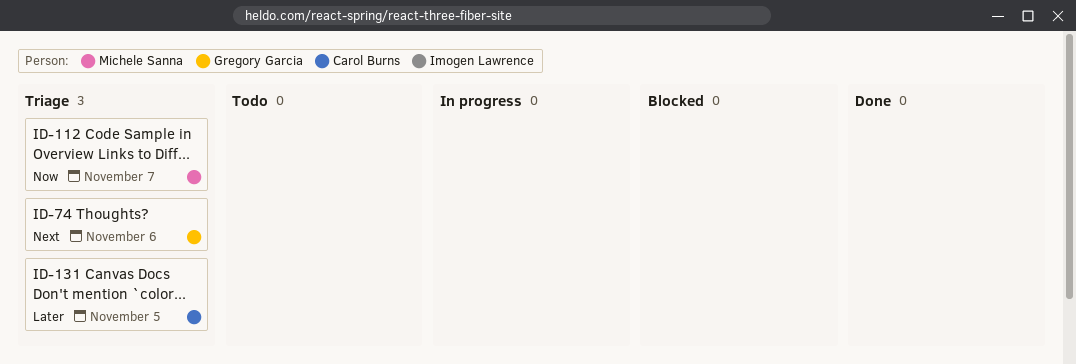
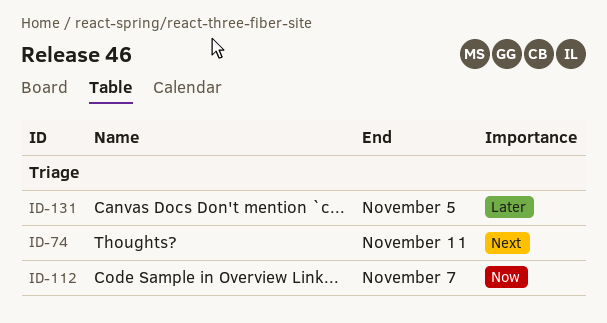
ID-74, due: Nov 6 -> Nov 11

